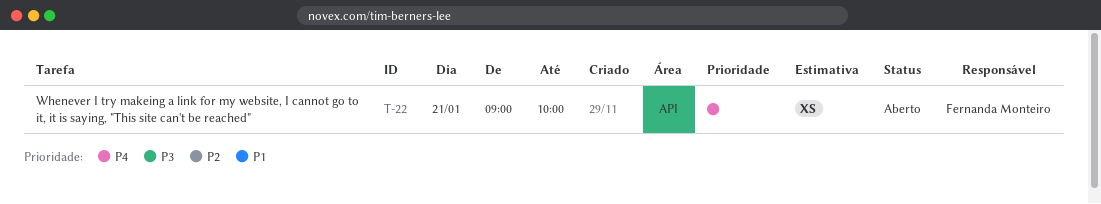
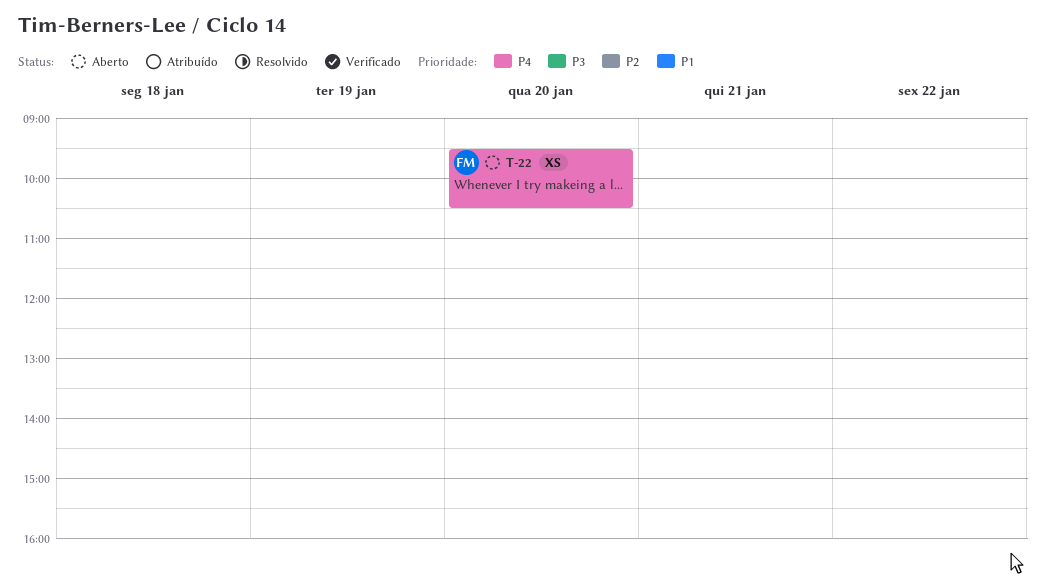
T-22, day: Jan 21 -> Jan 20
T-22, begins: 09:00 -> 09:30
T-22, ends: 10:00 -> 10:30

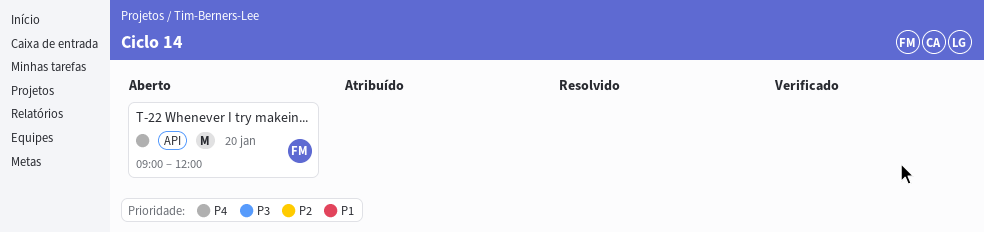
T-22, estimate: XS -> M
T-22, begins: 09:30 -> 09:00
T-22, ends: 10:30 -> 12:00

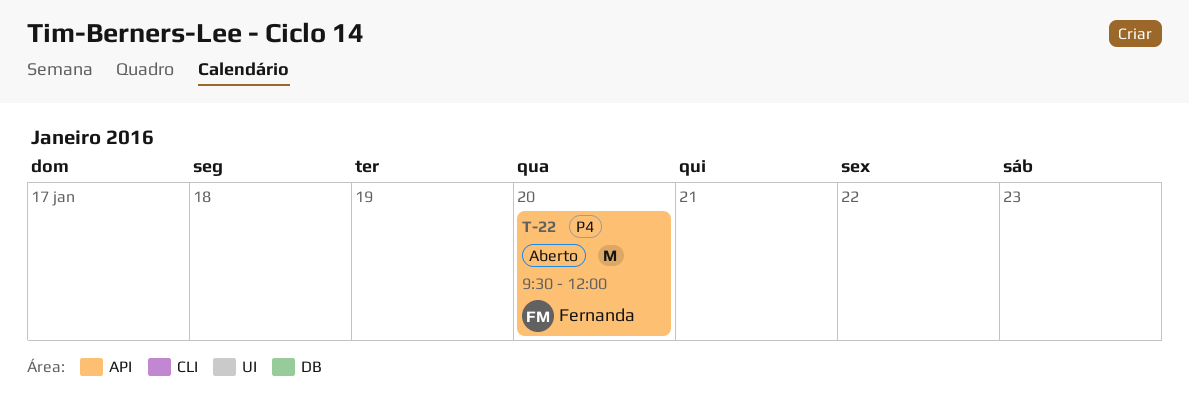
T-22, begins: 09:00 -> 09:30

